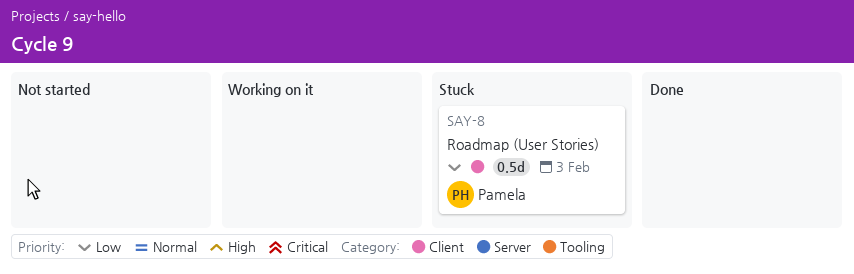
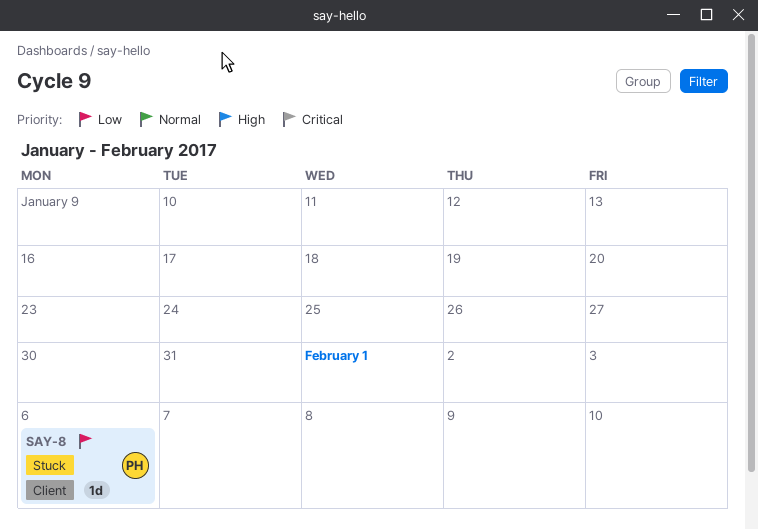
SAY-8, estimate: 0.5d -> 1d
SAY-8, due: Feb 3 -> Feb 6

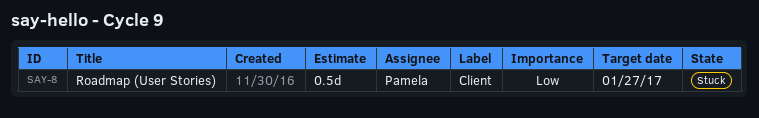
SAY-8, estimate: 1d -> 0.5d
SAY-8, due: Feb 6 -> Jan 27

